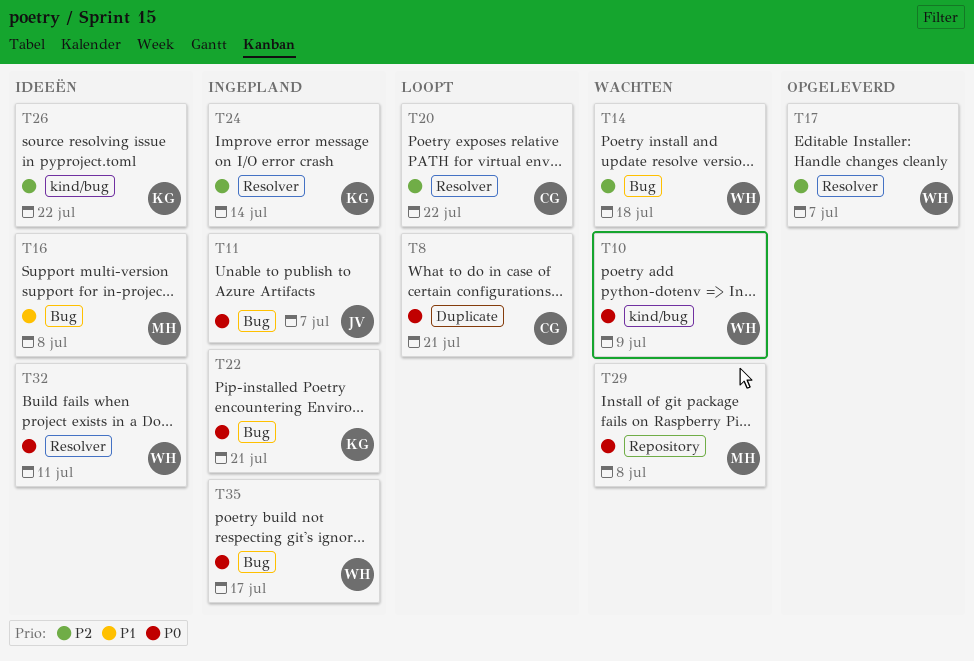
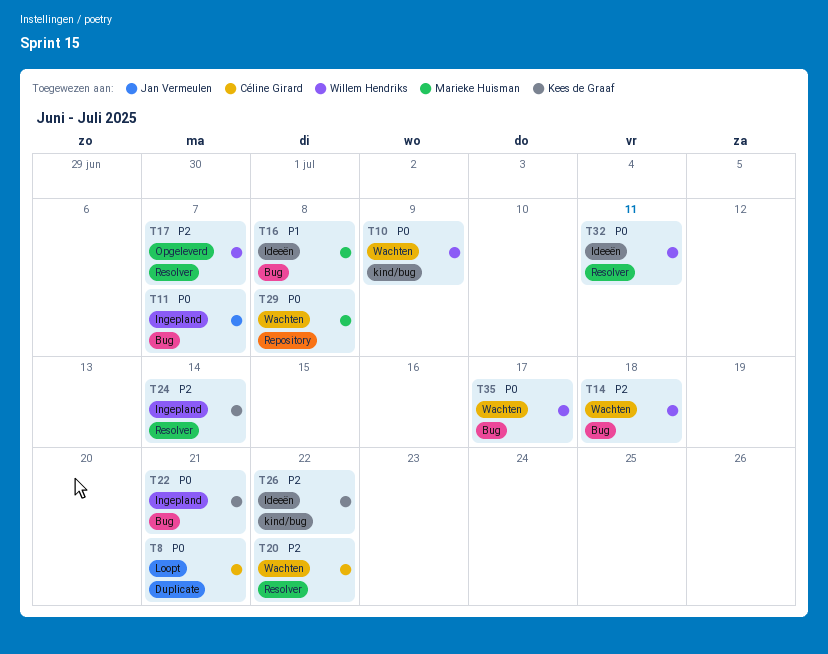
T20, status: Loopt -> Wachten
T35, status: Ingepland -> Wachten

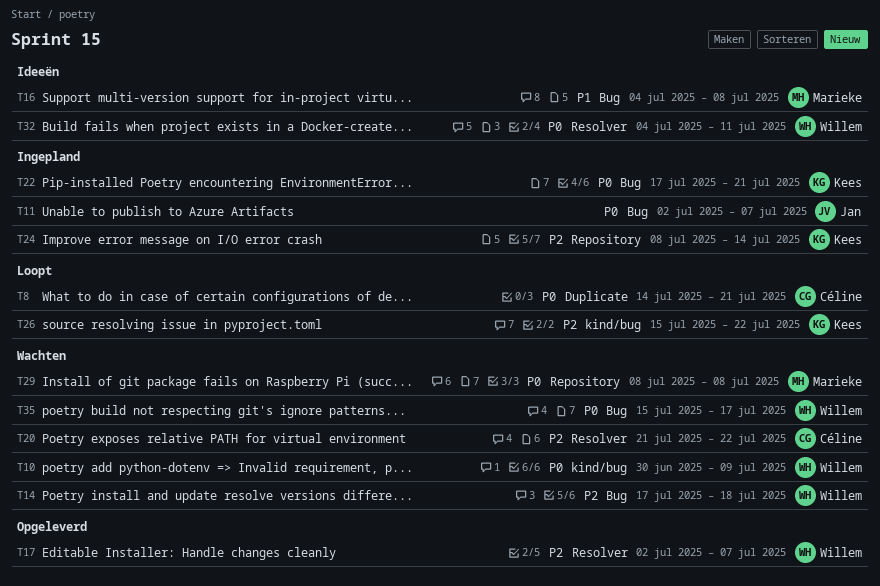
T24, label: Resolver -> Repository
T26, status: Ideeën -> Loopt

